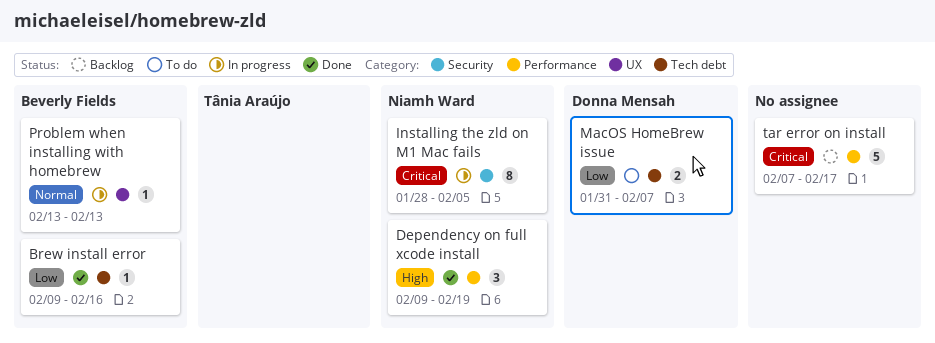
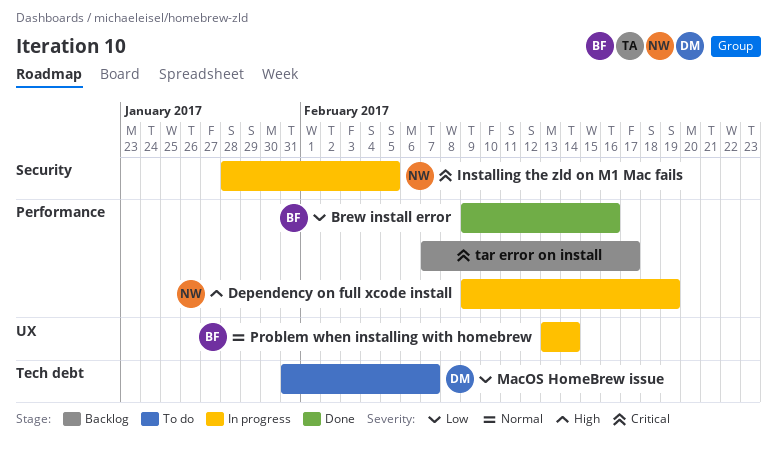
Brew install error, label: Tech debt -> Performance
Dependency on full xcode install, status: Done -> In progress
Problem when installing with homebrew, due: Feb 13 -> Feb 14

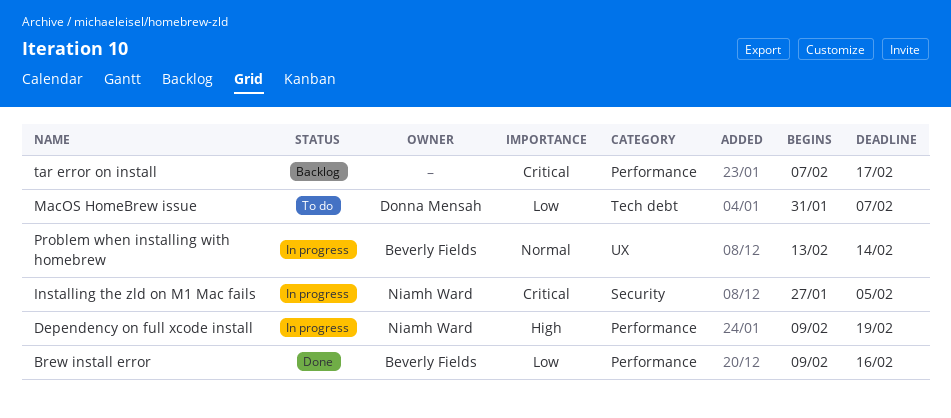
Installing the zld on M1 Mac fails, start: Jan 28 -> Jan 27

